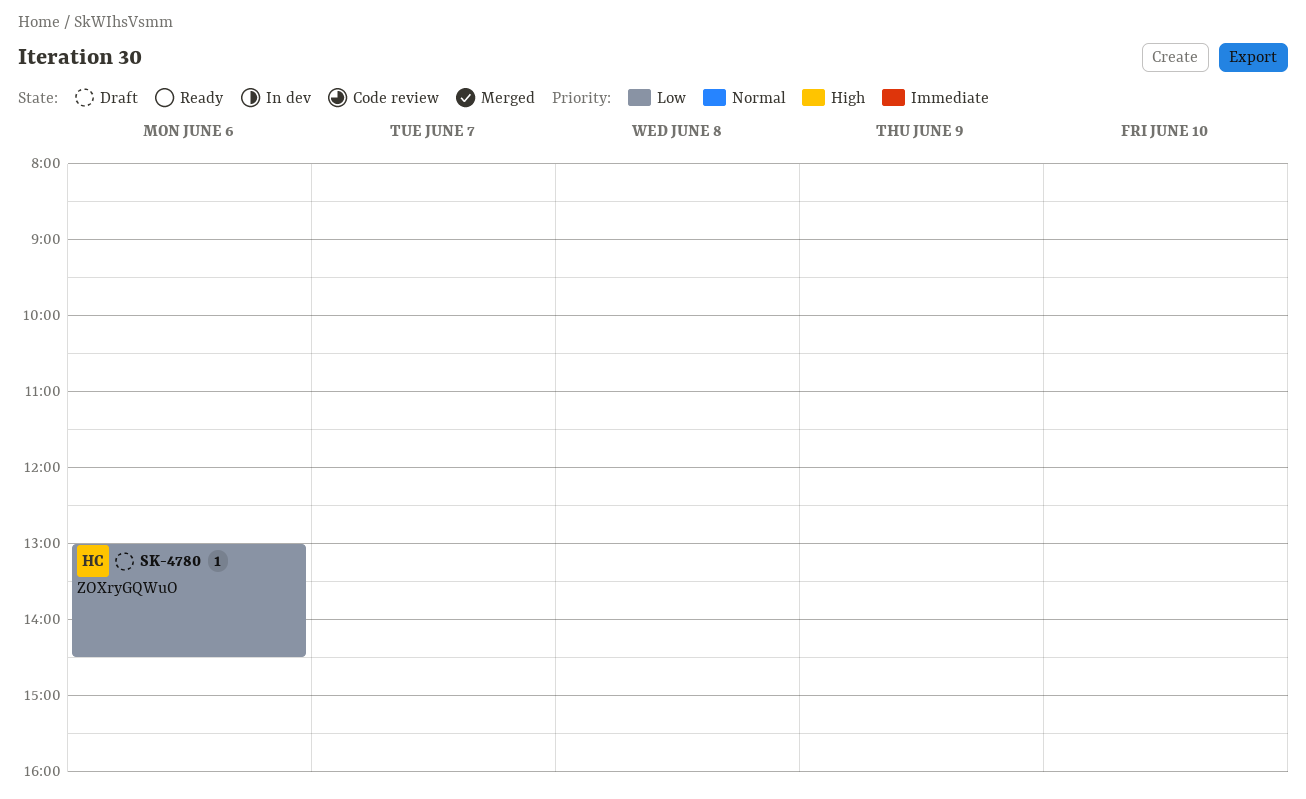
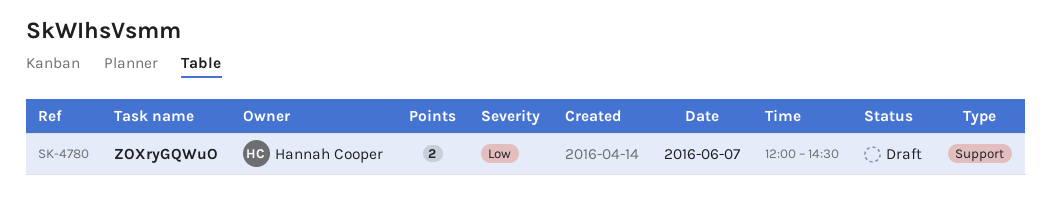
SK-4780, estimate: 1 -> 2
SK-4780, day: Jun 6 -> Jun 7
SK-4780, begins: 13:00 -> 12:00

